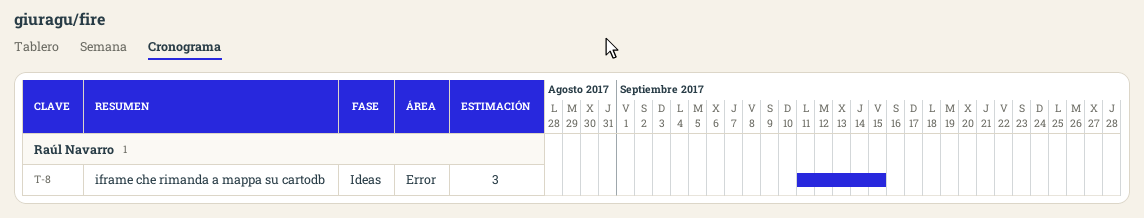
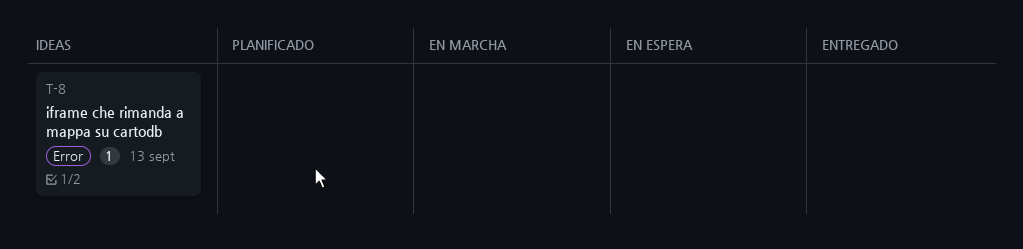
T-8, estimate: 3 -> 1
T-8, due: Sep 15 -> Sep 13

